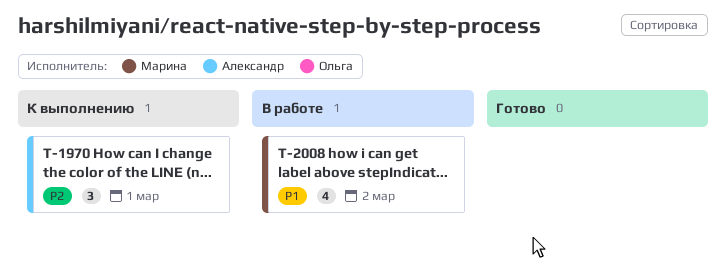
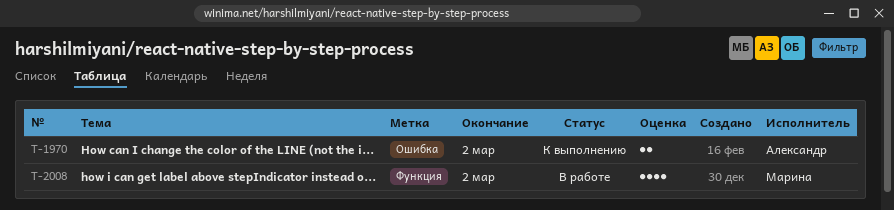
T-1970, estimate: 3 -> 2
T-1970, due: Mar 1 -> Mar 2

